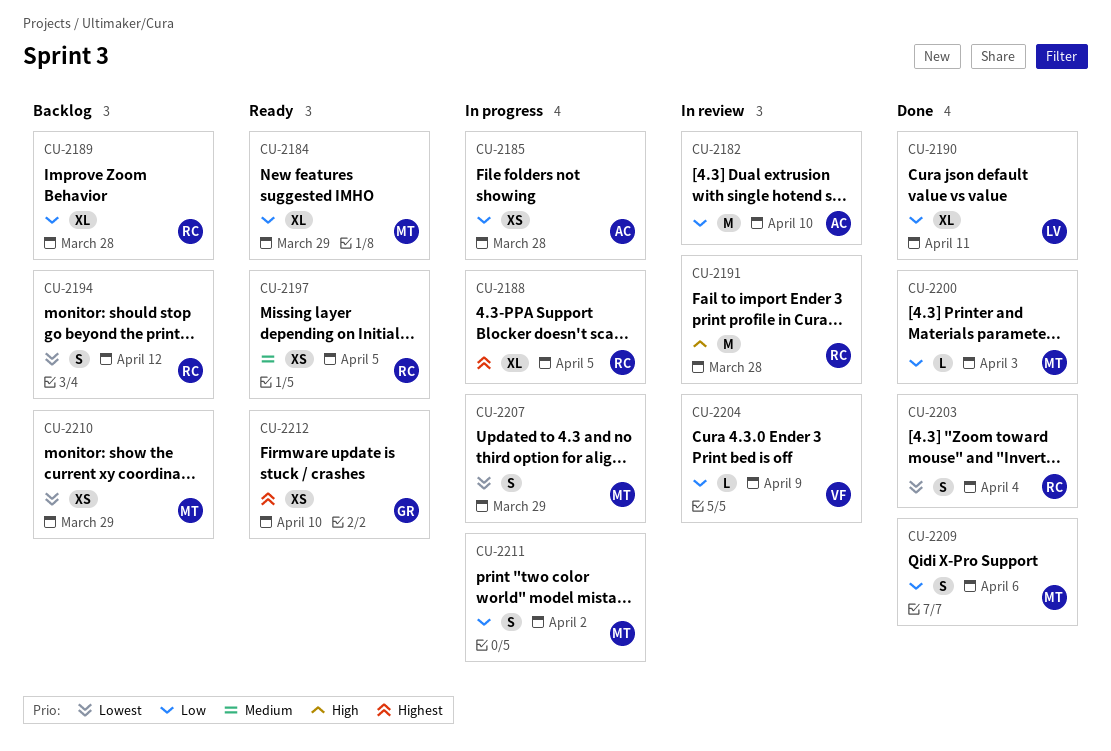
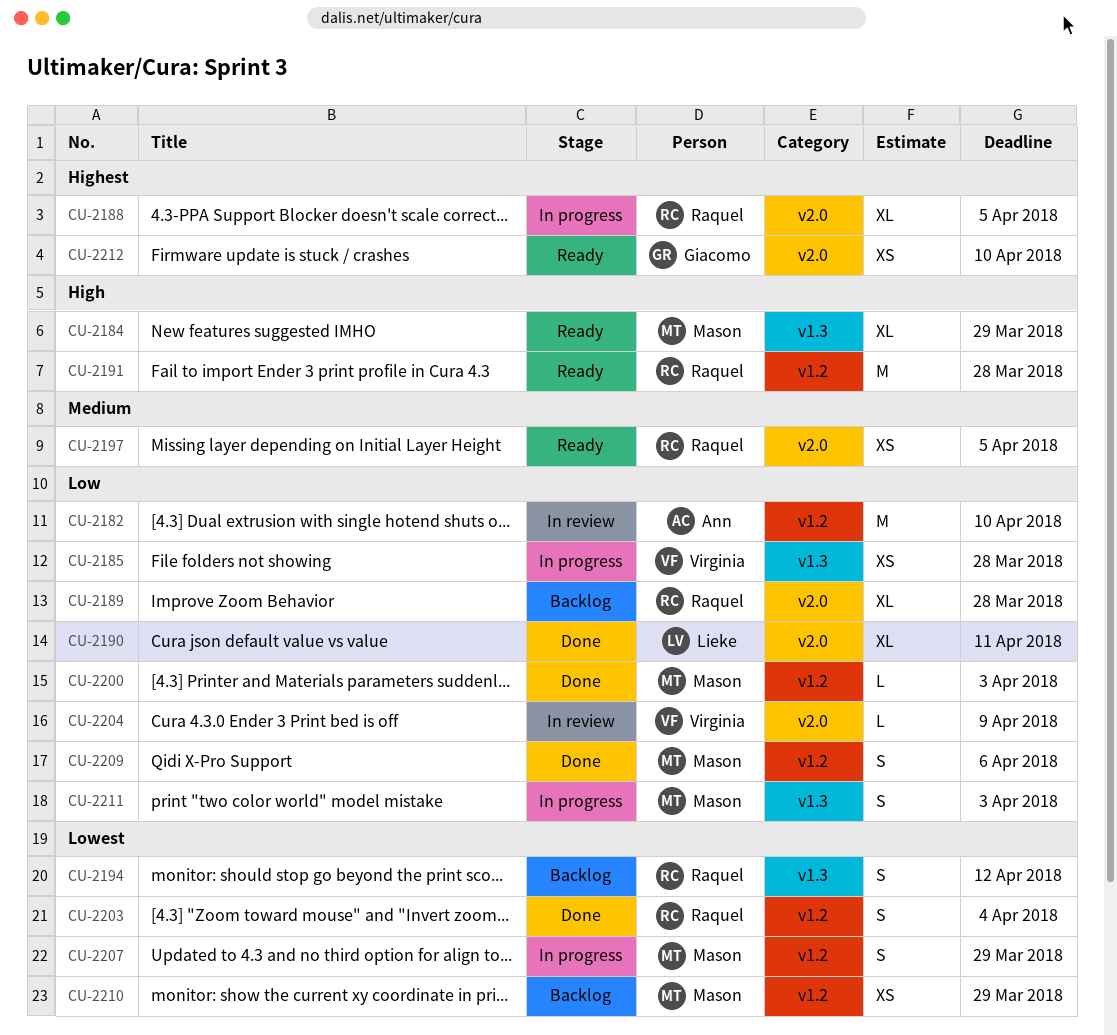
CU-2184, priority: Low -> High
CU-2185, owner: Ann -> Virginia
CU-2191, status: In review -> Ready
CU-2211, due: Apr 2 -> Apr 3

